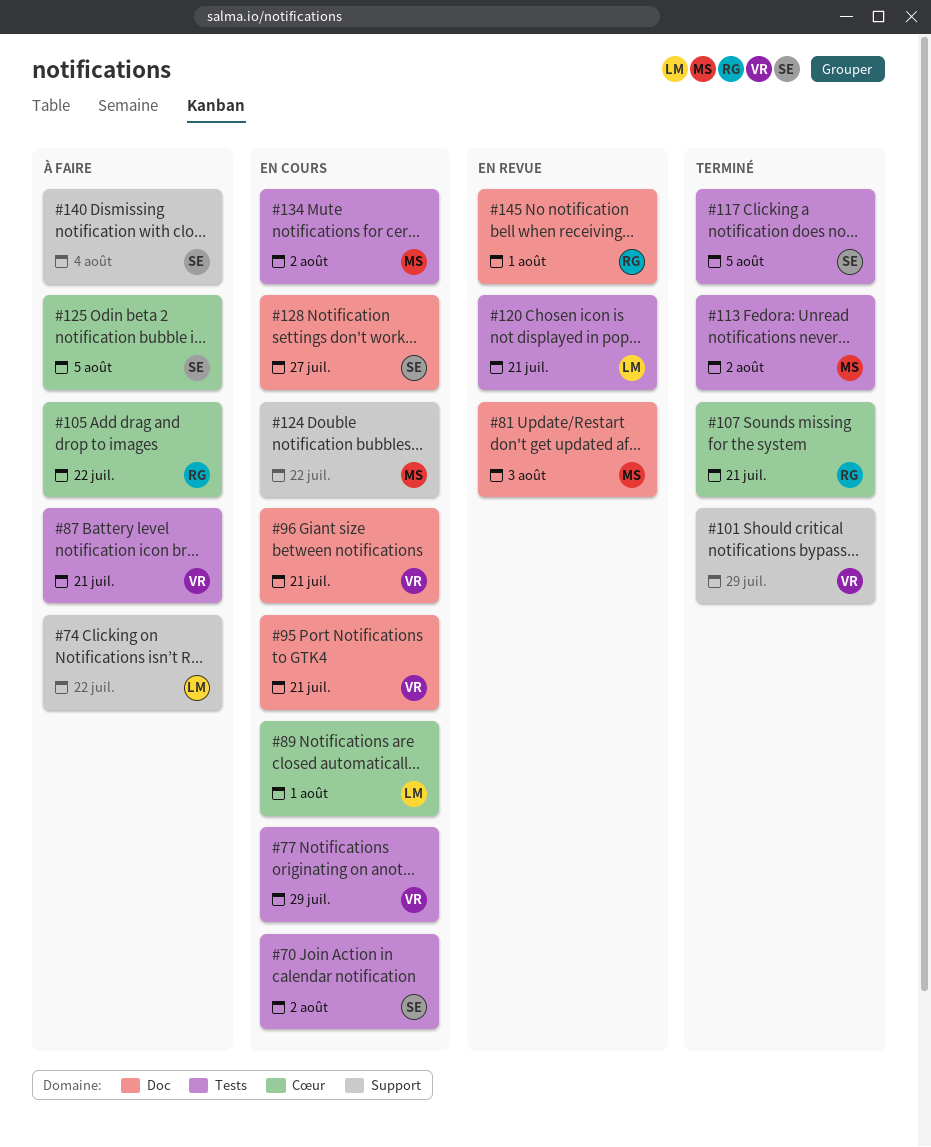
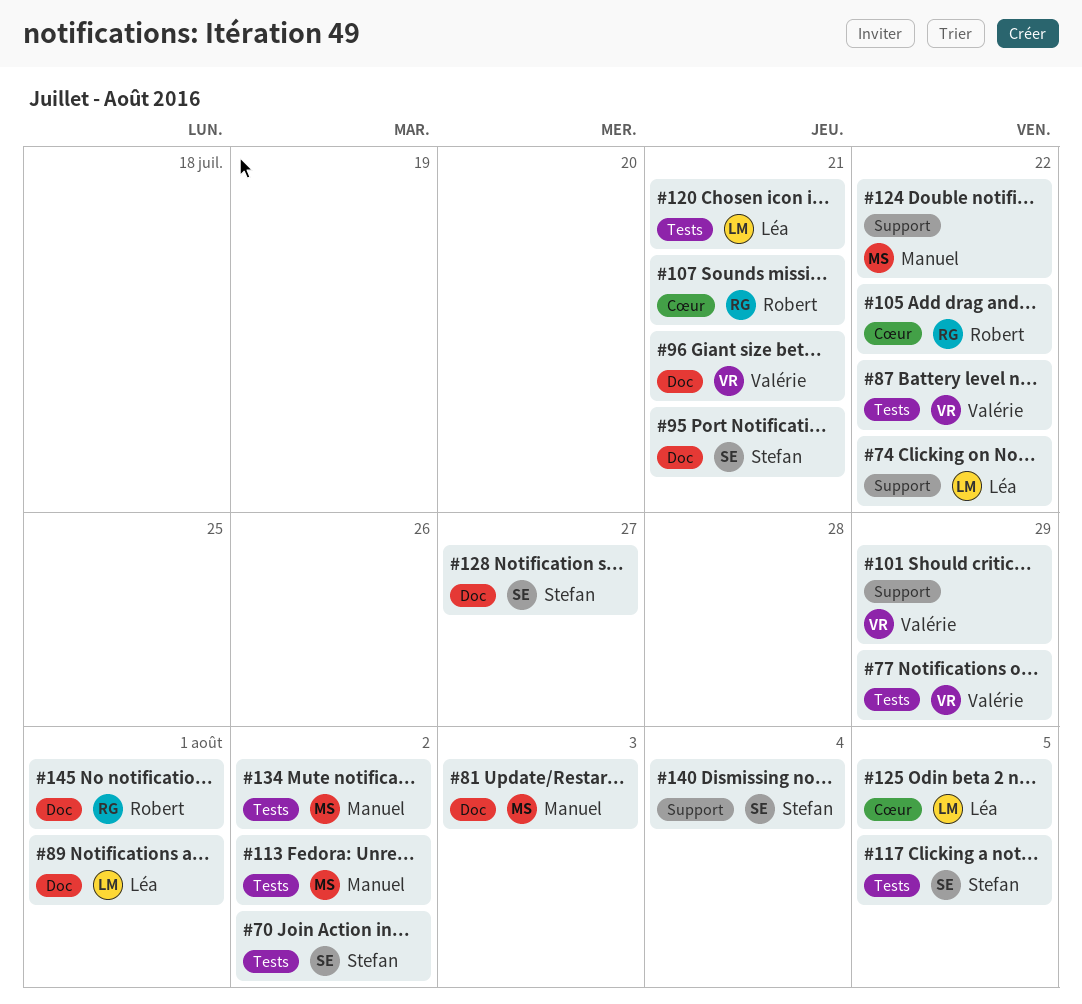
#87, due: Jul 21 -> Jul 22
#89, label: Cœur -> Doc
#95, owner: Valérie -> Stefan
#125, owner: Stefan -> Léa

